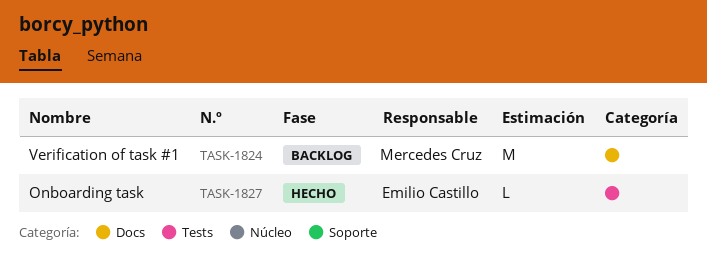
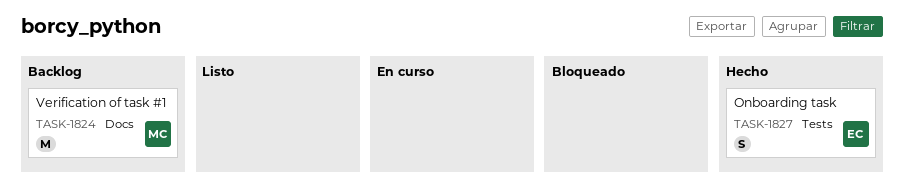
TASK-1827, estimate: L -> S

